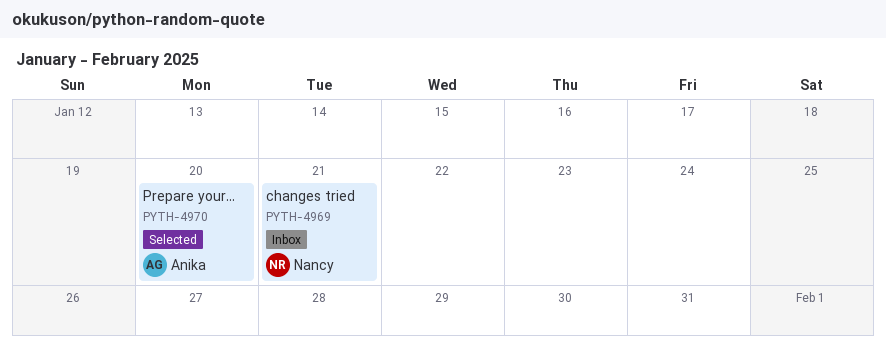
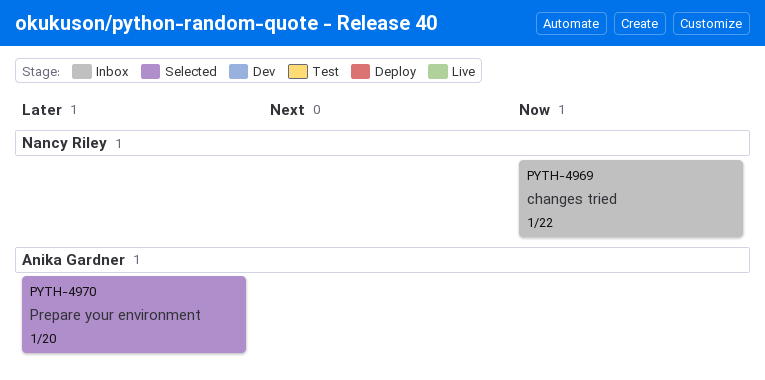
PYTH-4969, due: Jan 21 -> Jan 22

